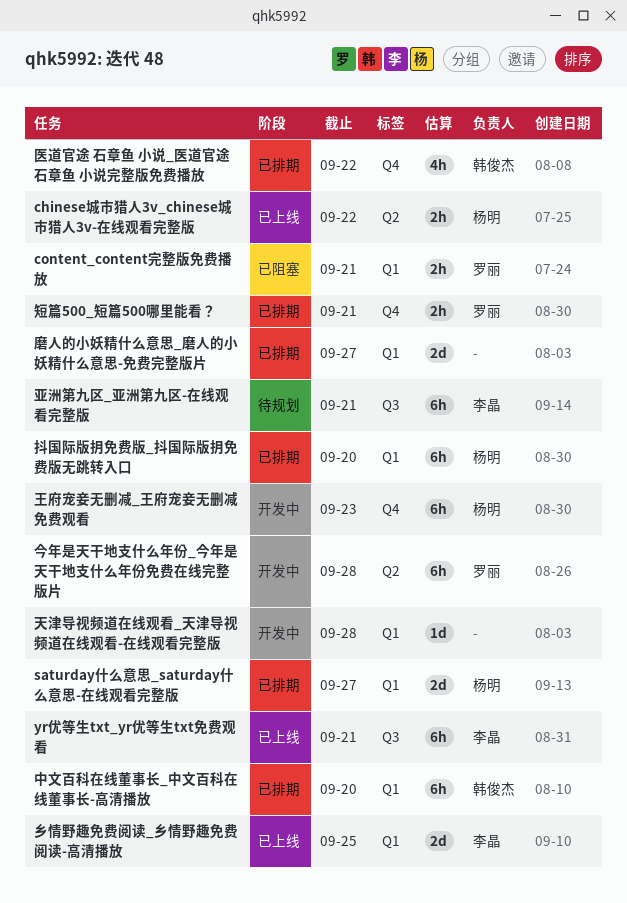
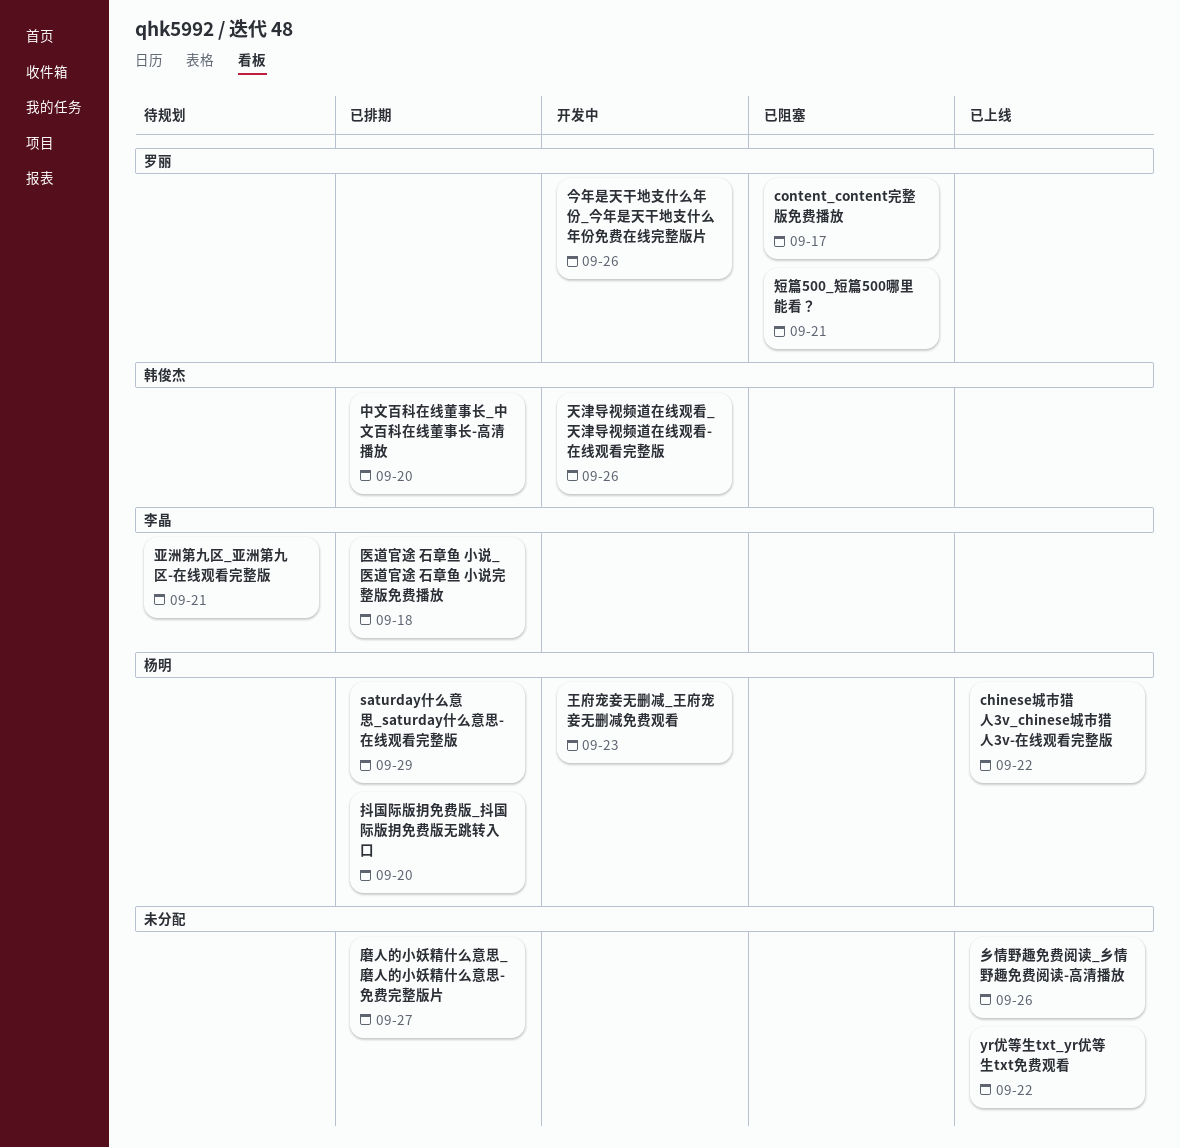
content_content完整版免费播放, due: Sep 21 -> Sep 17
saturday什么意思_saturday什么意思-在线观看完整版, due: Sep 27 -> Sep 29
yr优等生txt_yr优等生txt免费观看, owner: 李晶 -> none
yr优等生txt_yr优等生txt免费观看, due: Sep 21 -> Sep 22
乡情野趣免费阅读_乡情野趣免费阅读-高清播放, owner: 李晶 -> none
乡情野趣免费阅读_乡情野趣免费阅读-高清播放, due: Sep 25 -> Sep 26
今年是天干地支什么年份_今年是天干地支什么年份免费在线完整版片, due: Sep 28 -> Sep 26
医道官途 石章鱼 小说_医道官途 石章鱼 小说完整版免费播放, owner: 韩俊杰 -> 李晶
医道官途 石章鱼 小说_医道官途 石章鱼 小说完整版免费播放, due: Sep 22 -> Sep 18
天津导视频道在线观看_天津导视频道在线观看-在线观看完整版, owner: none -> 韩俊杰
天津导视频道在线观看_天津导视频道在线观看-在线观看完整版, due: Sep 28 -> Sep 26
短篇500_短篇500哪里能看？, status: 已排期 -> 已阻塞

